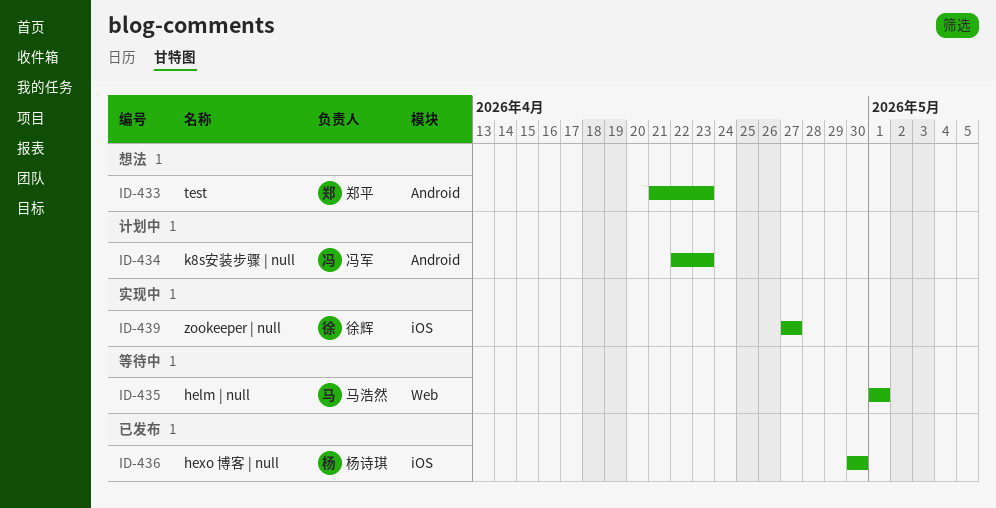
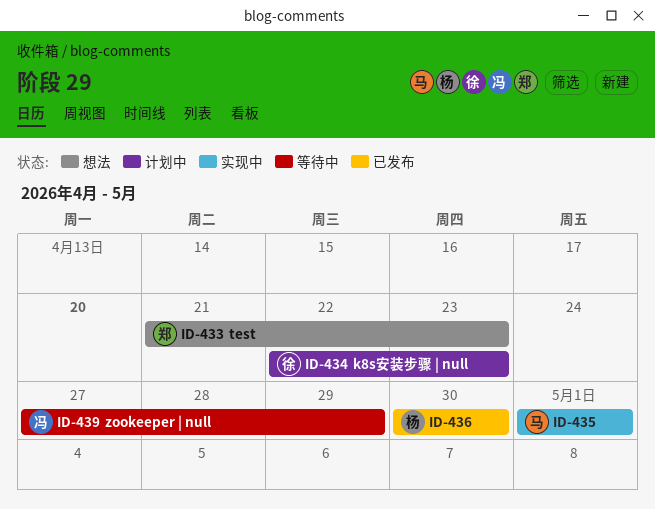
ID-434, owner: 冯军 -> 徐辉
ID-435, status: 等待中 -> 实现中
ID-439, status: 实现中 -> 等待中
ID-439, owner: 徐辉 -> 冯军
ID-439, due: Apr 27 -> Apr 29

